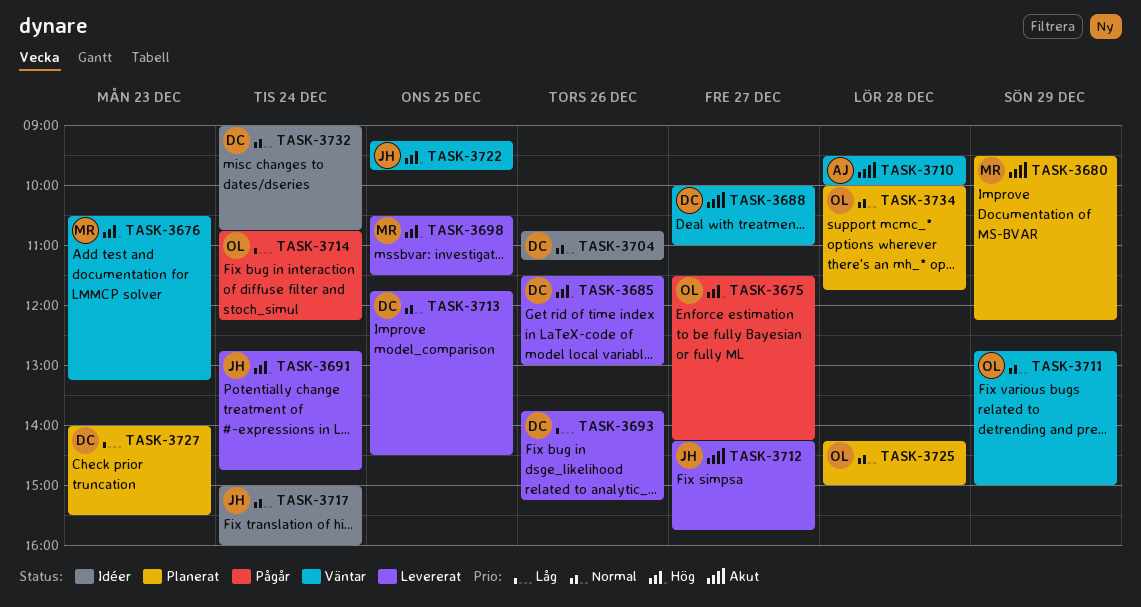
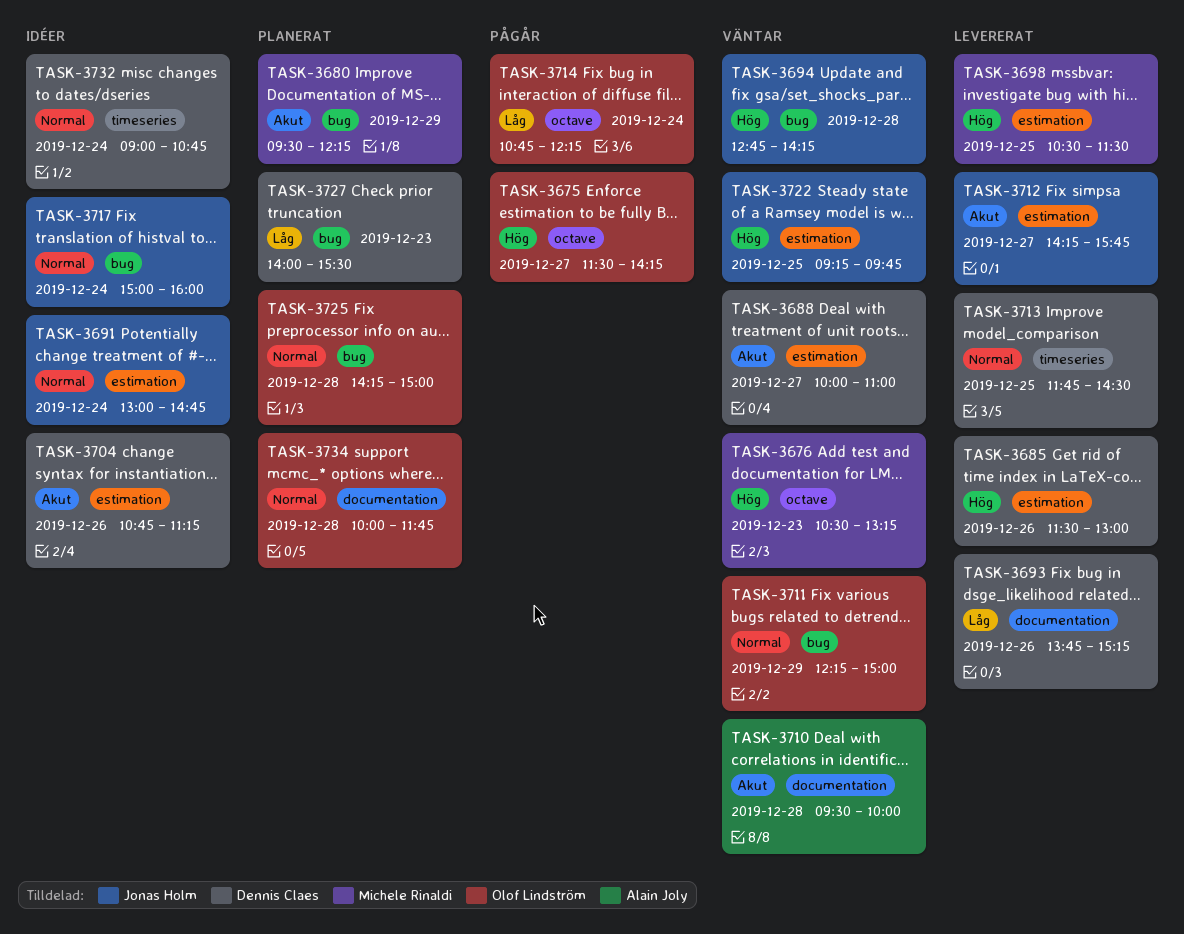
TASK-3691, status: Levererat -> Idéer
TASK-3691, priority: Hög -> Normal
TASK-3691, begins: 12:45 -> 13:00
TASK-3694: none -> present
TASK-3704, priority: Normal -> Akut
TASK-3711, begins: 12:45 -> 12:15

